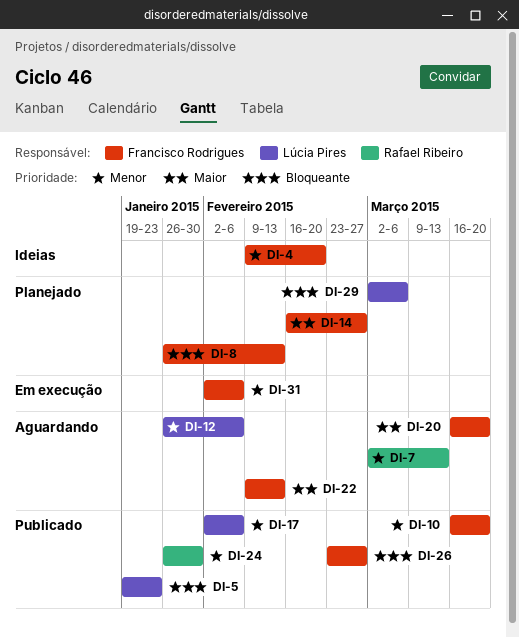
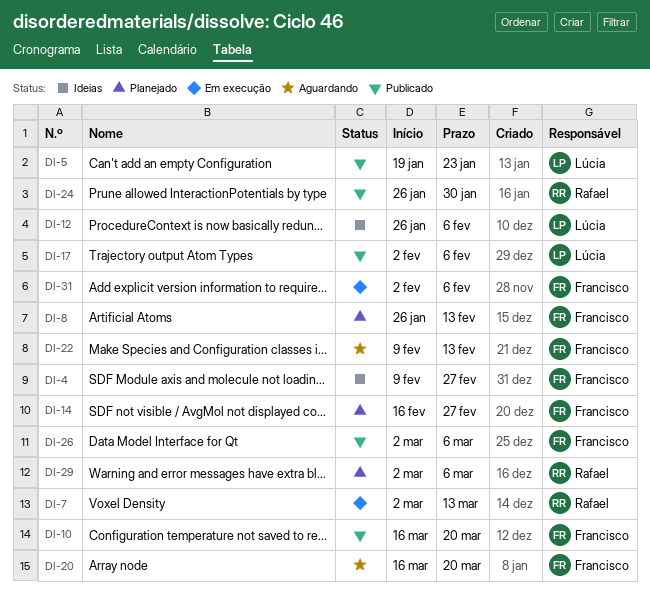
DI-4, due: Feb 20 -> Feb 27
DI-7, status: Aguardando -> Em execução
DI-12, status: Aguardando -> Ideias
DI-26, start: Feb 23 -> Mar 2
DI-26, due: Feb 27 -> Mar 6
DI-29, owner: Lúcia Pires -> Rafael Ribeiro

